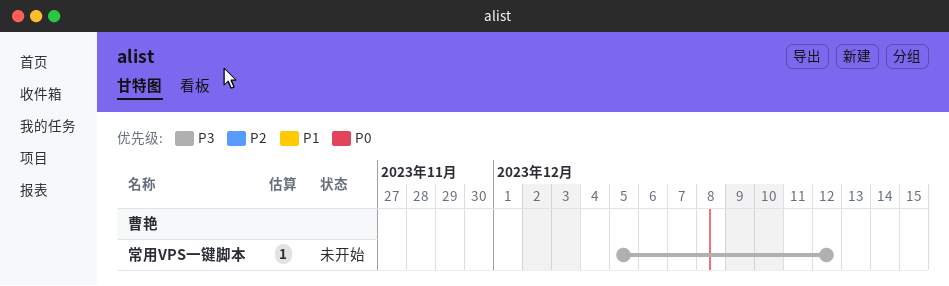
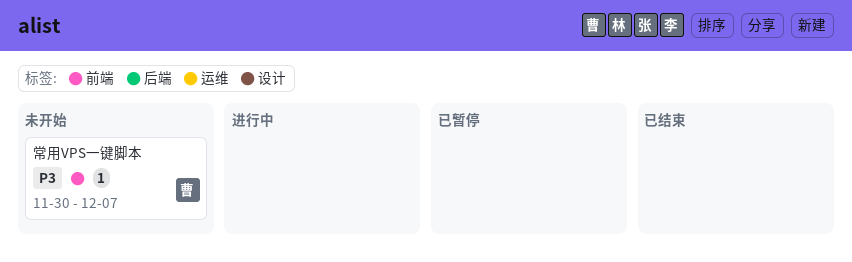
常用VPS一键脚本, start: Dec 5 -> Nov 30
常用VPS一键脚本, due: Dec 12 -> Dec 7

